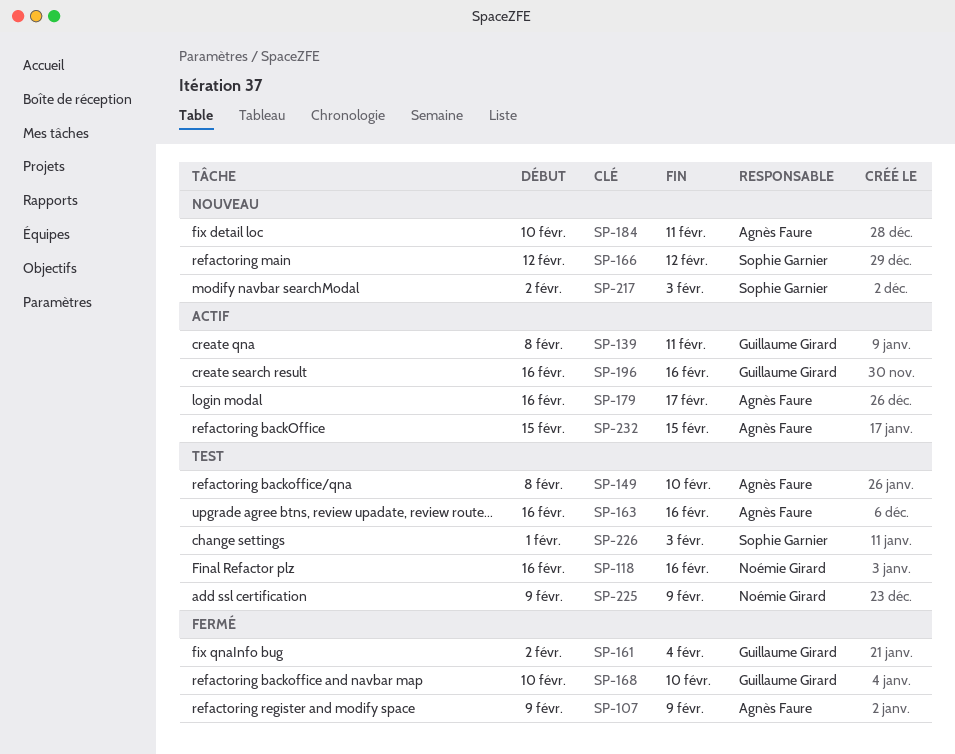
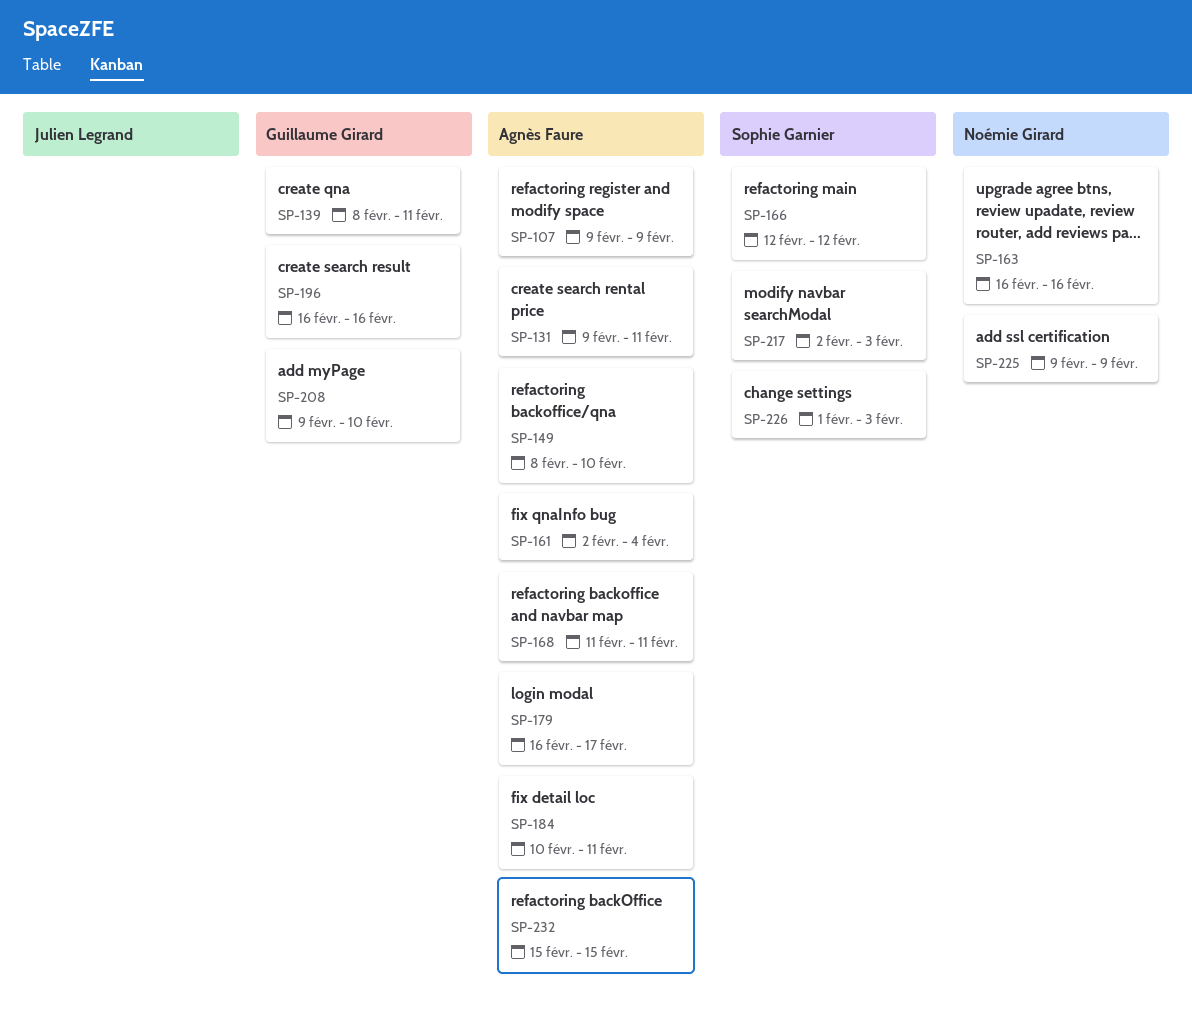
SP-118: present -> none
SP-131: none -> present
SP-161, owner: Guillaume Girard -> Agnès Faure
SP-163, owner: Agnès Faure -> Noémie Girard
SP-168, owner: Guillaume Girard -> Agnès Faure
SP-168, start: Feb 10 -> Feb 11
SP-168, due: Feb 10 -> Feb 11
SP-208: none -> present

